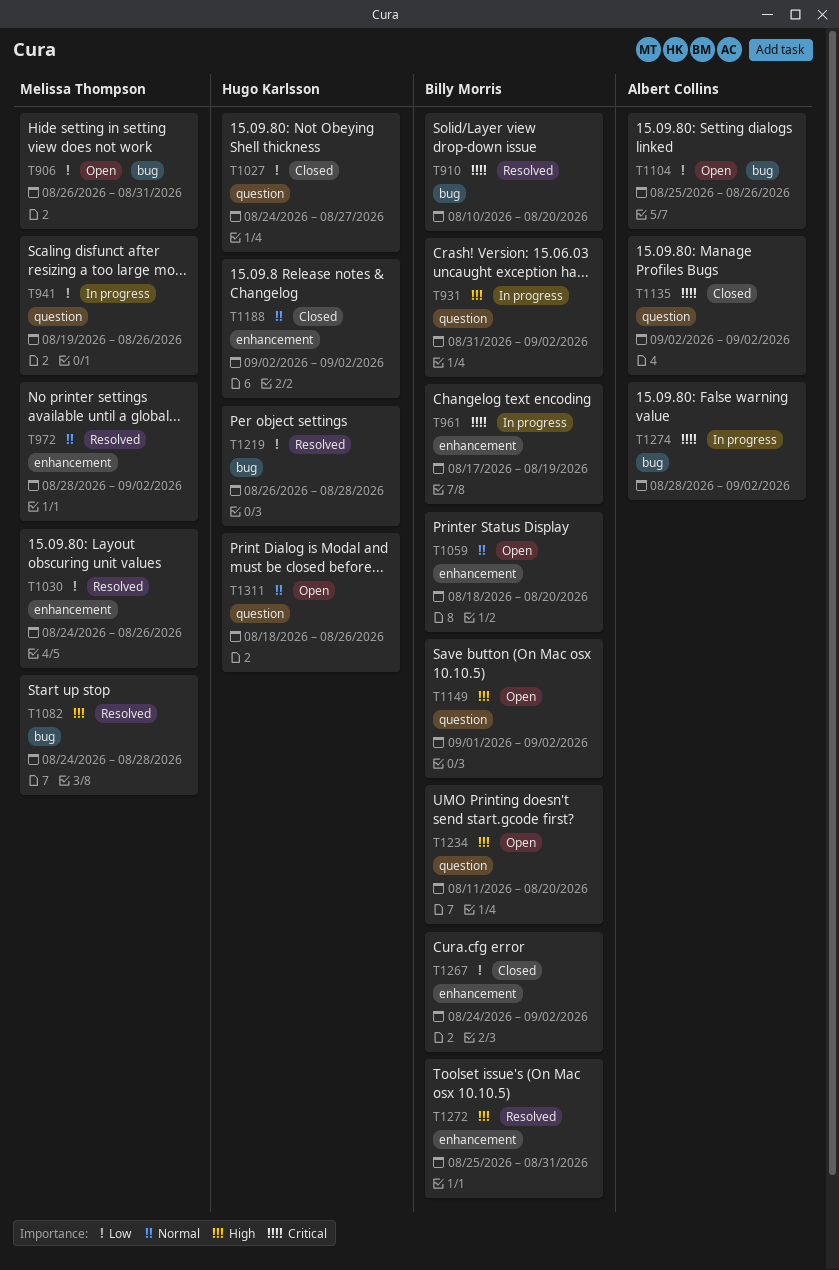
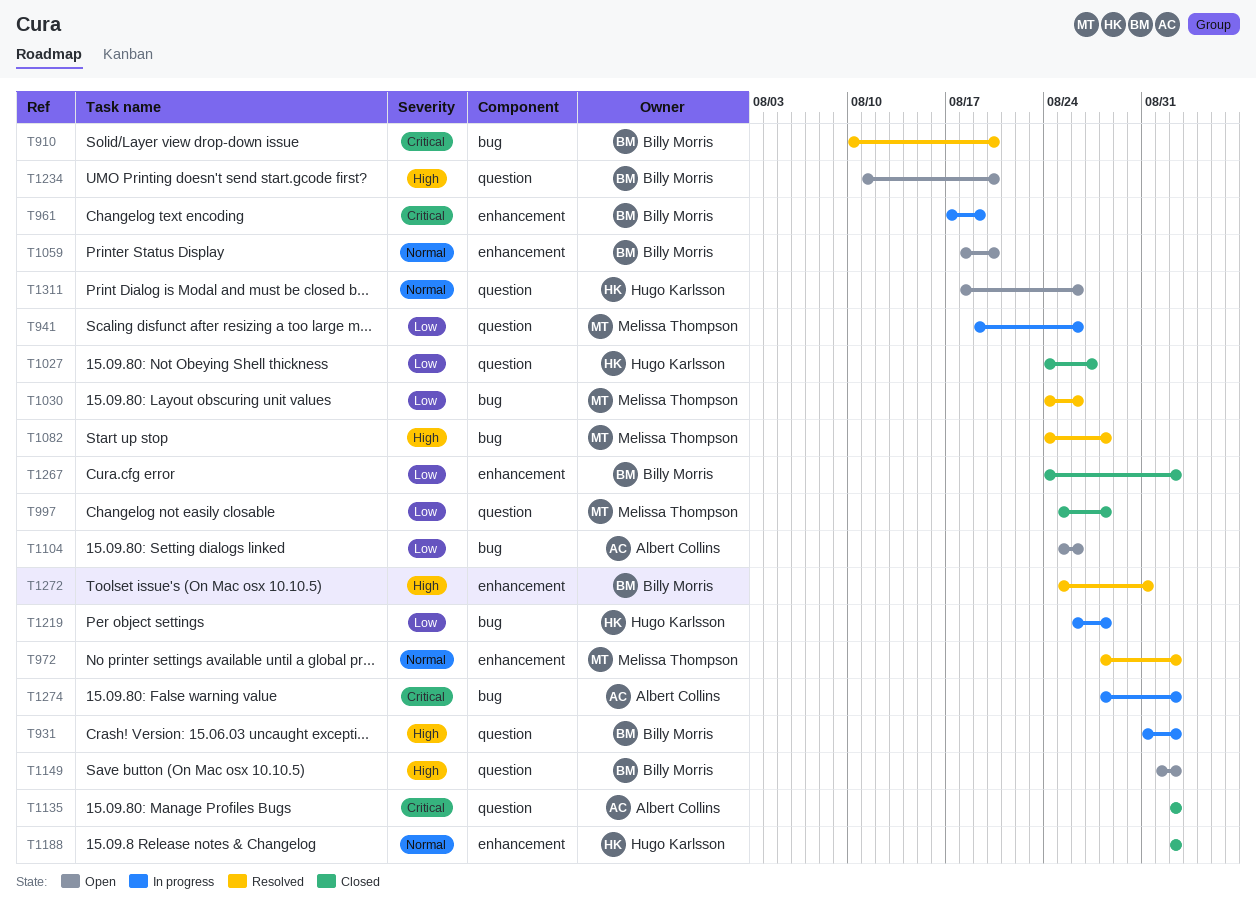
T906: present -> none
T997: none -> present
T1030, label: enhancement -> bug
T1219, status: Resolved -> In progress

